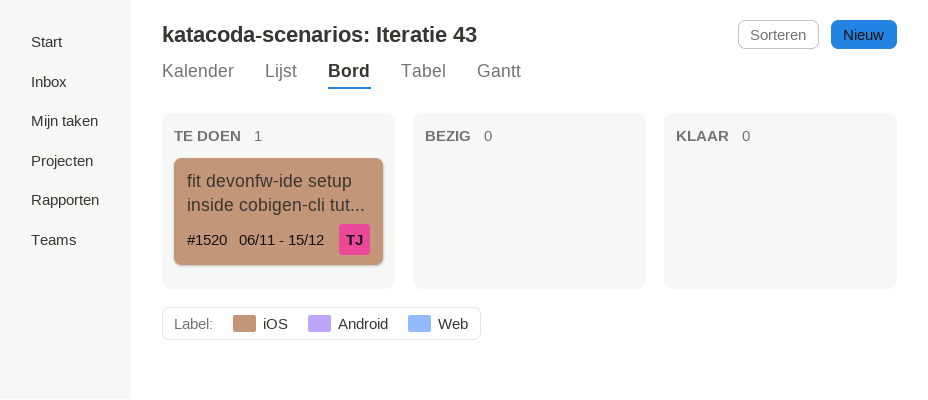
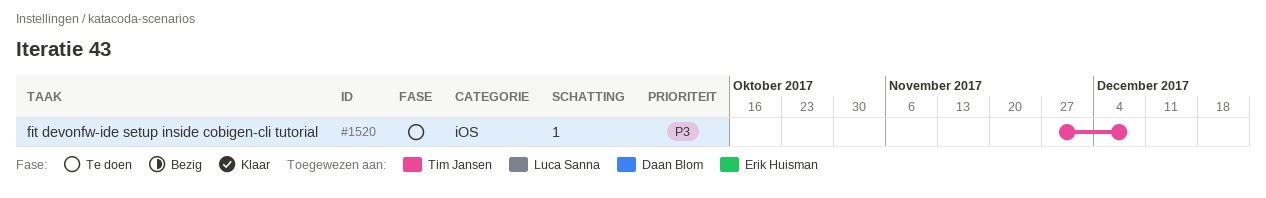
#1520, start: Nov 6 -> Nov 27
#1520, due: Dec 15 -> Dec 8

